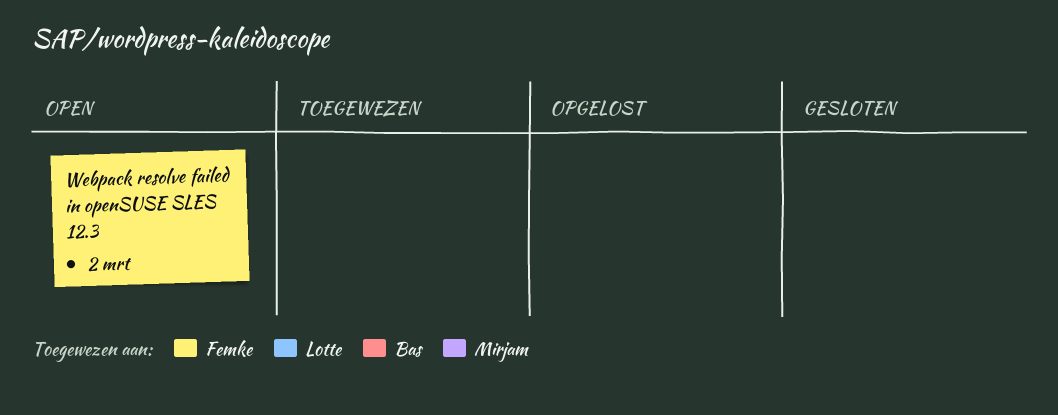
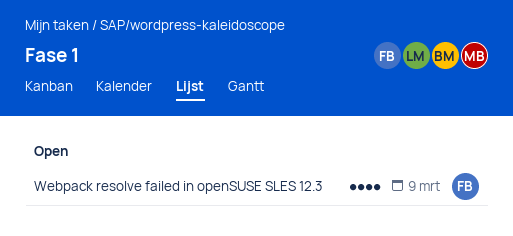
Webpack resolve failed in openSUSE SLES 12.3, estimate: 1 -> 4
Webpack resolve failed in openSUSE SLES 12.3, due: Mar 2 -> Mar 9

